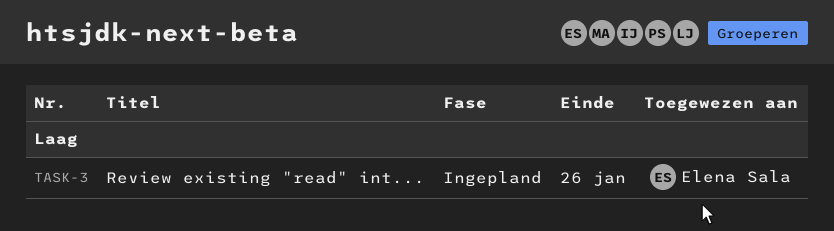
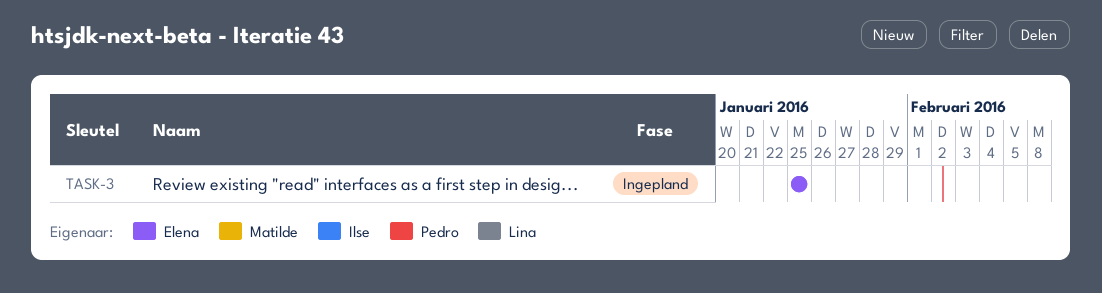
TASK-3, due: Jan 26 -> Jan 25

